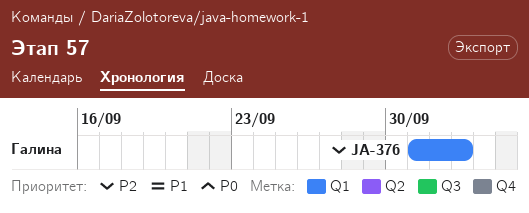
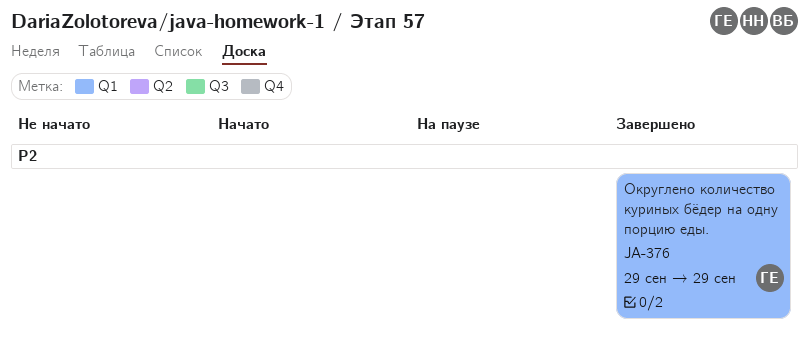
JA-376, start: Oct 1 -> Sep 29
JA-376, due: Oct 3 -> Sep 29

